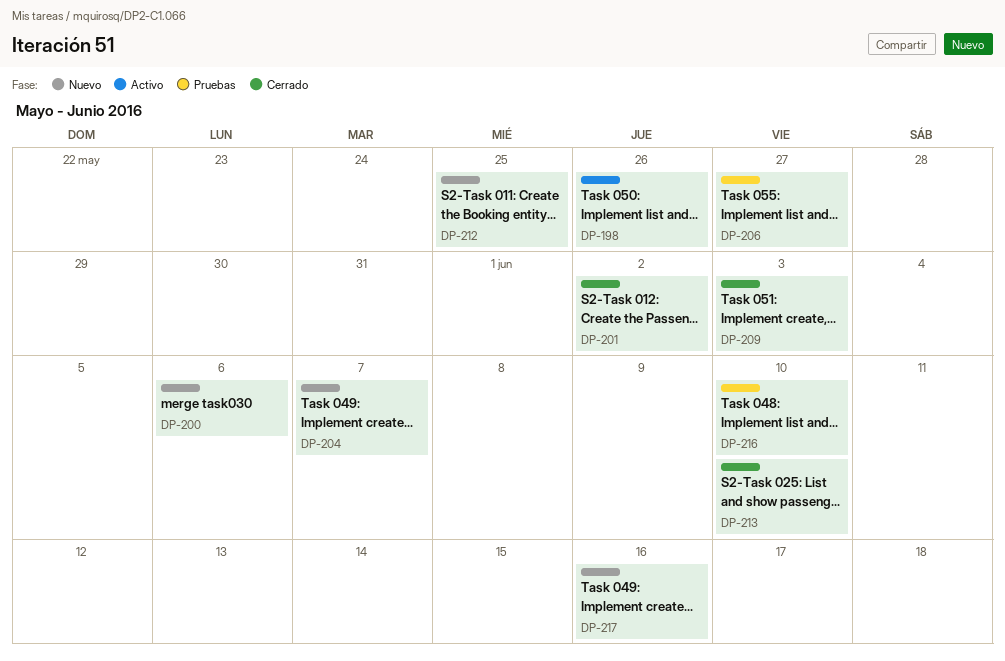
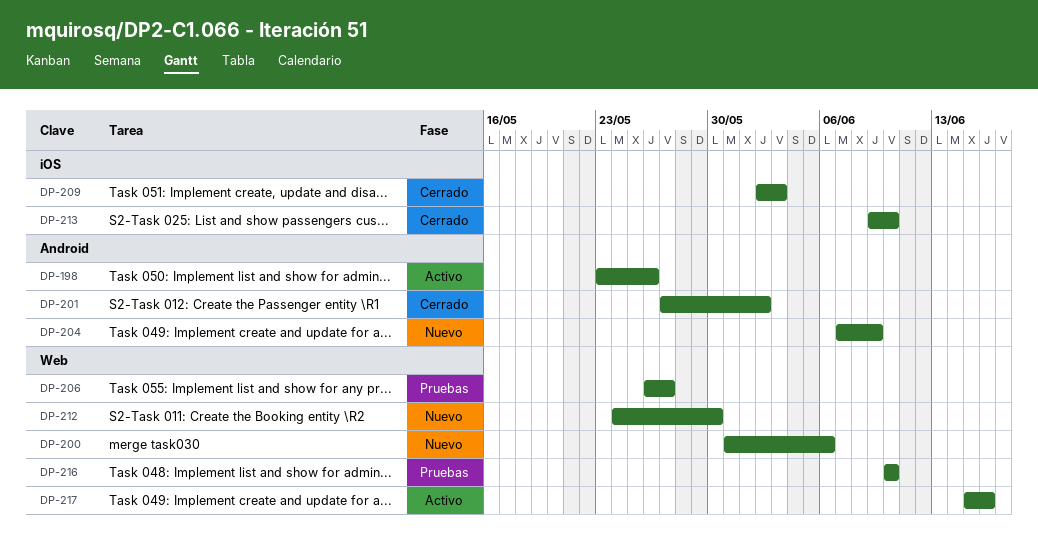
DP-204, due: Jun 7 -> Jun 9
DP-212, due: May 25 -> May 30
DP-217, status: Nuevo -> Activo

